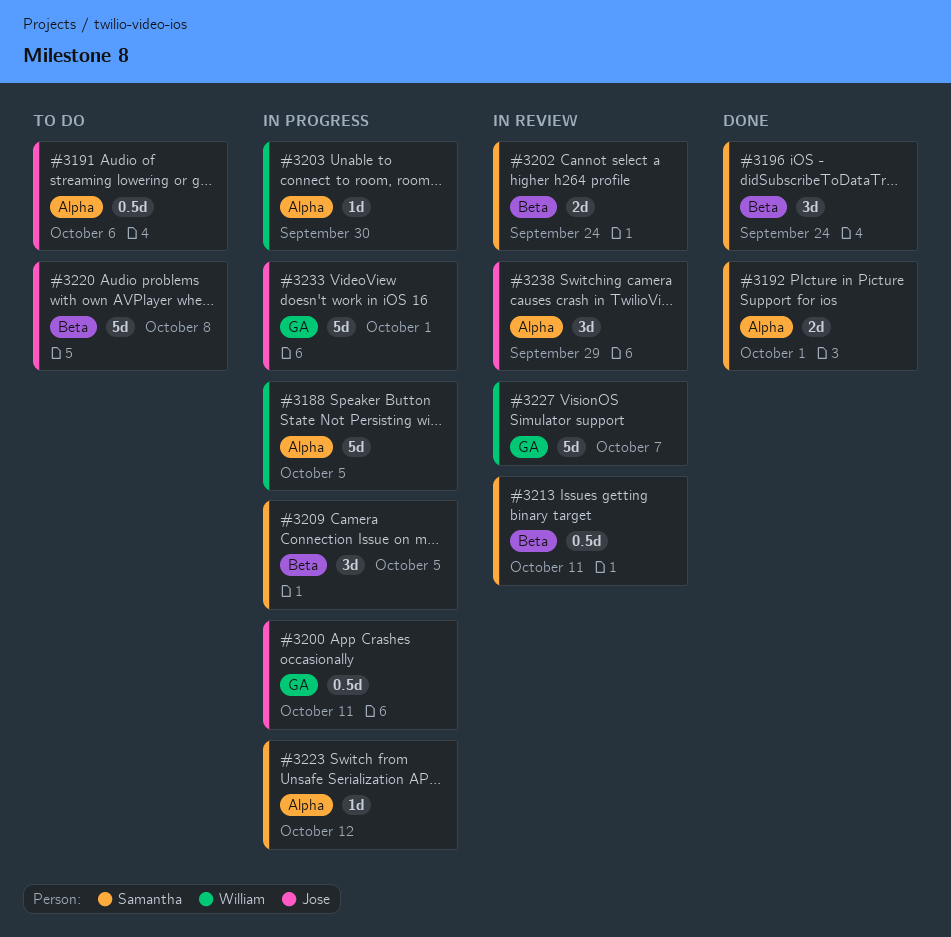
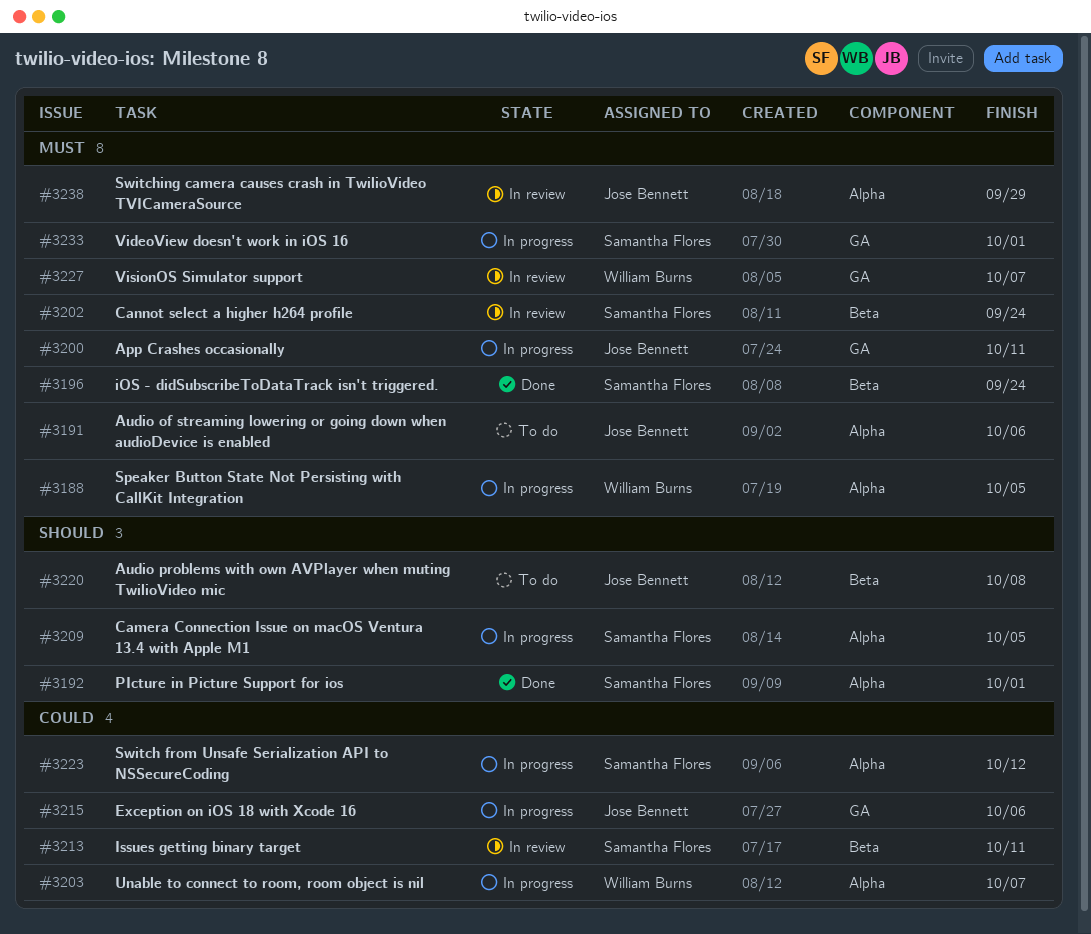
#3203, due: Sep 30 -> Oct 7
#3209, label: Beta -> Alpha
#3215: none -> present
#3233, owner: Jose Bennett -> Samantha Flores

